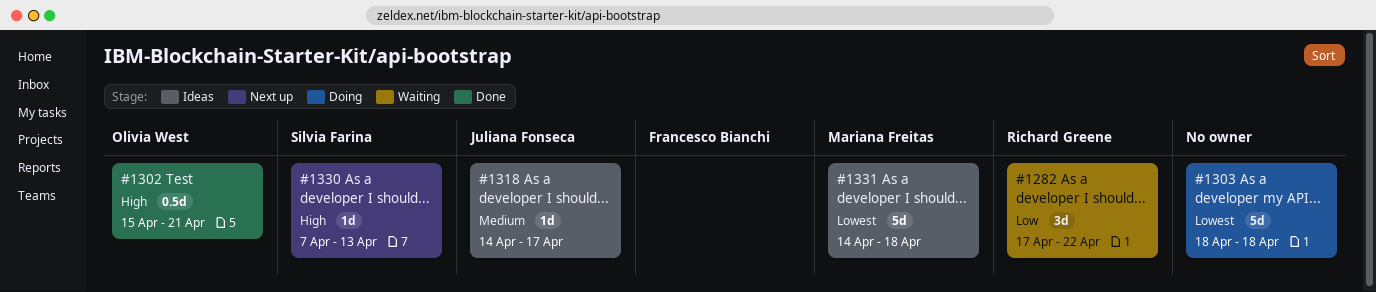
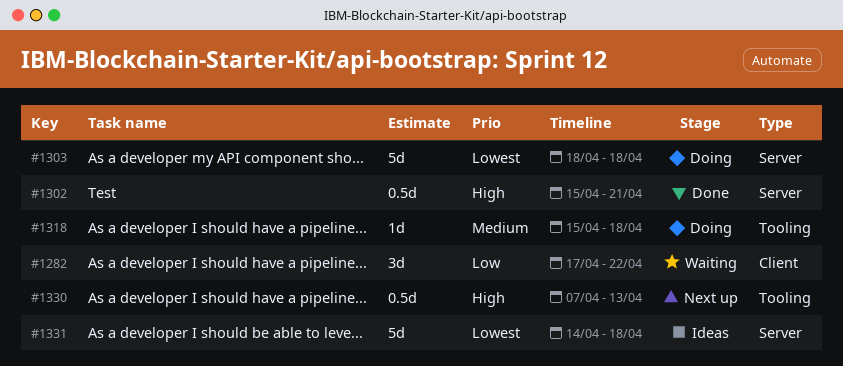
#1318, status: Ideas -> Doing
#1318, start: Apr 14 -> Apr 15
#1318, due: Apr 17 -> Apr 18
#1330, estimate: 1d -> 0.5d

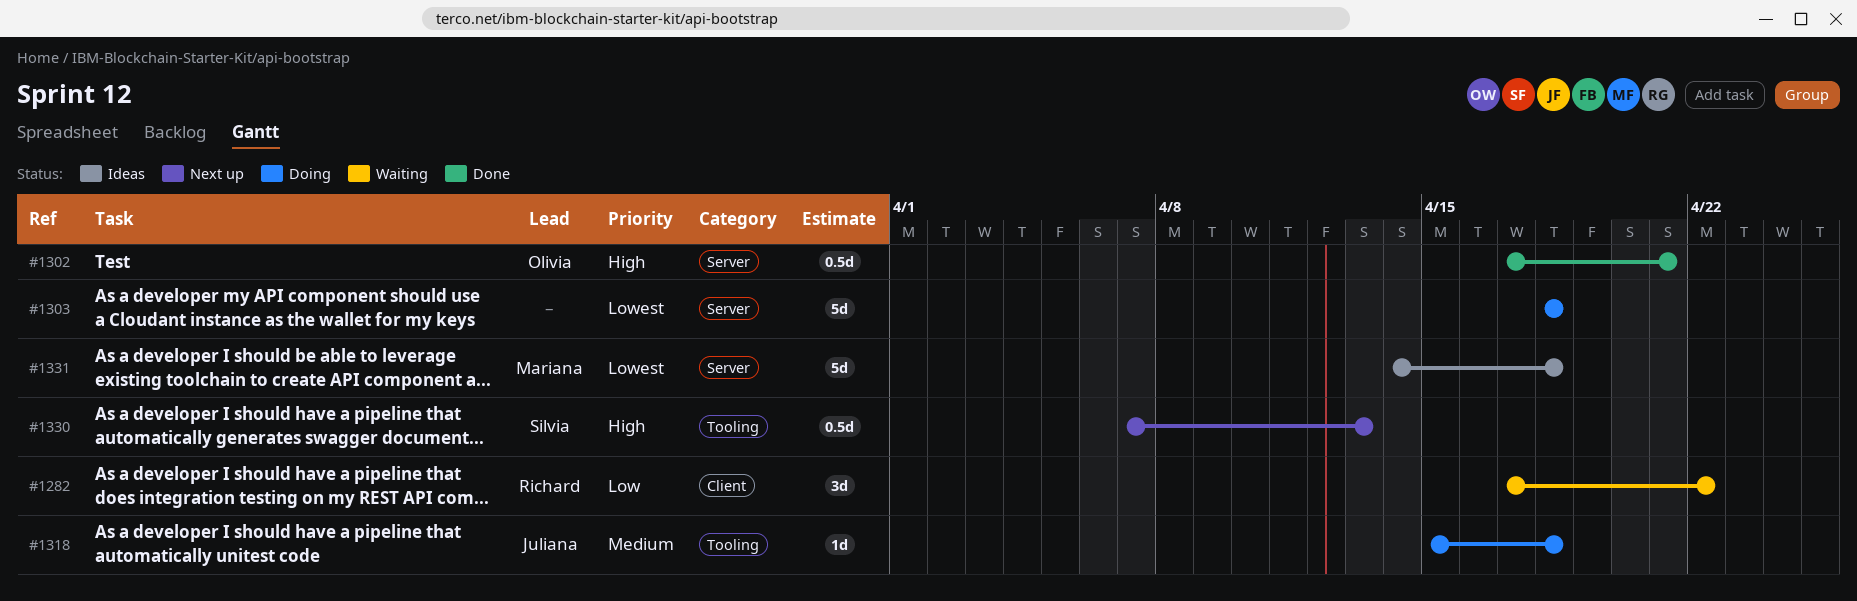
#1302, start: Apr 15 -> Apr 17

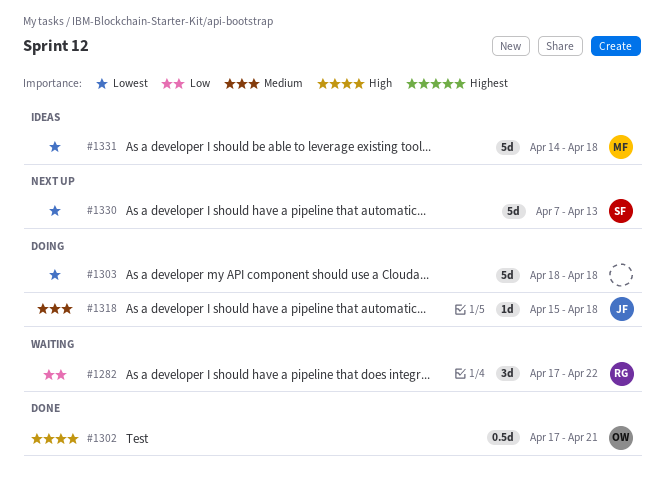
#1330, priority: High -> Lowest
#1330, estimate: 0.5d -> 5d

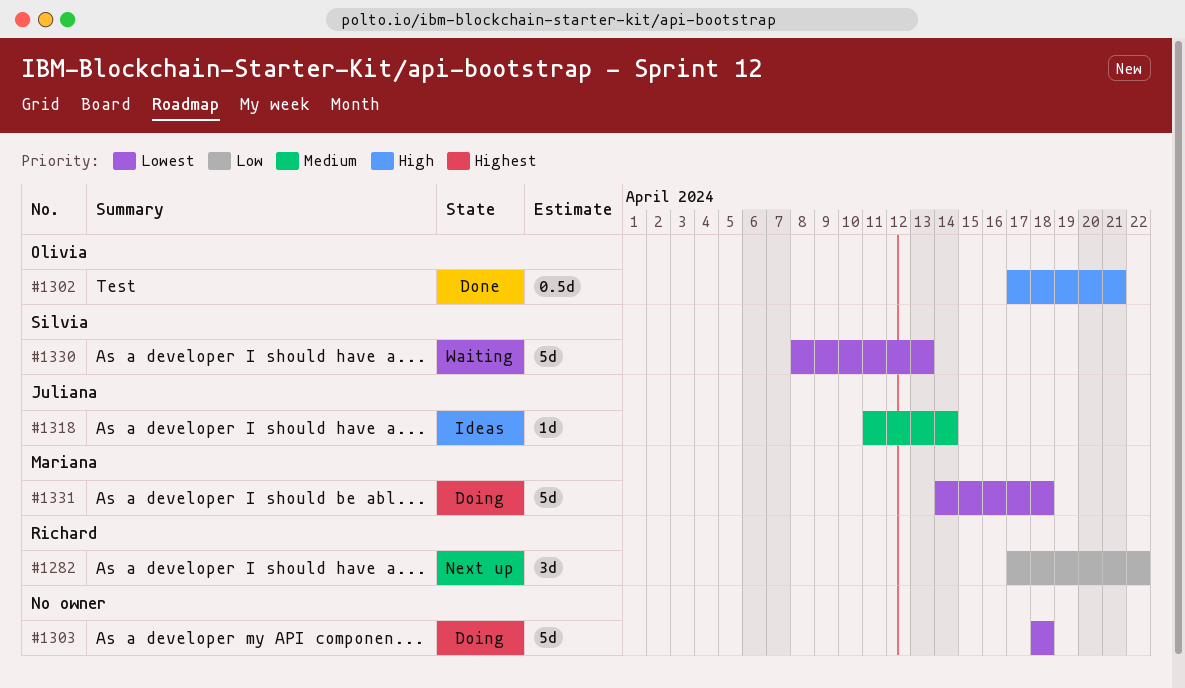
#1282, status: Waiting -> Next up
#1318, status: Doing -> Ideas
#1318, start: Apr 15 -> Apr 11
#1318, due: Apr 18 -> Apr 14
#1330, status: Next up -> Waiting
#1330, start: Apr 7 -> Apr 8
#1331, status: Ideas -> Doing

